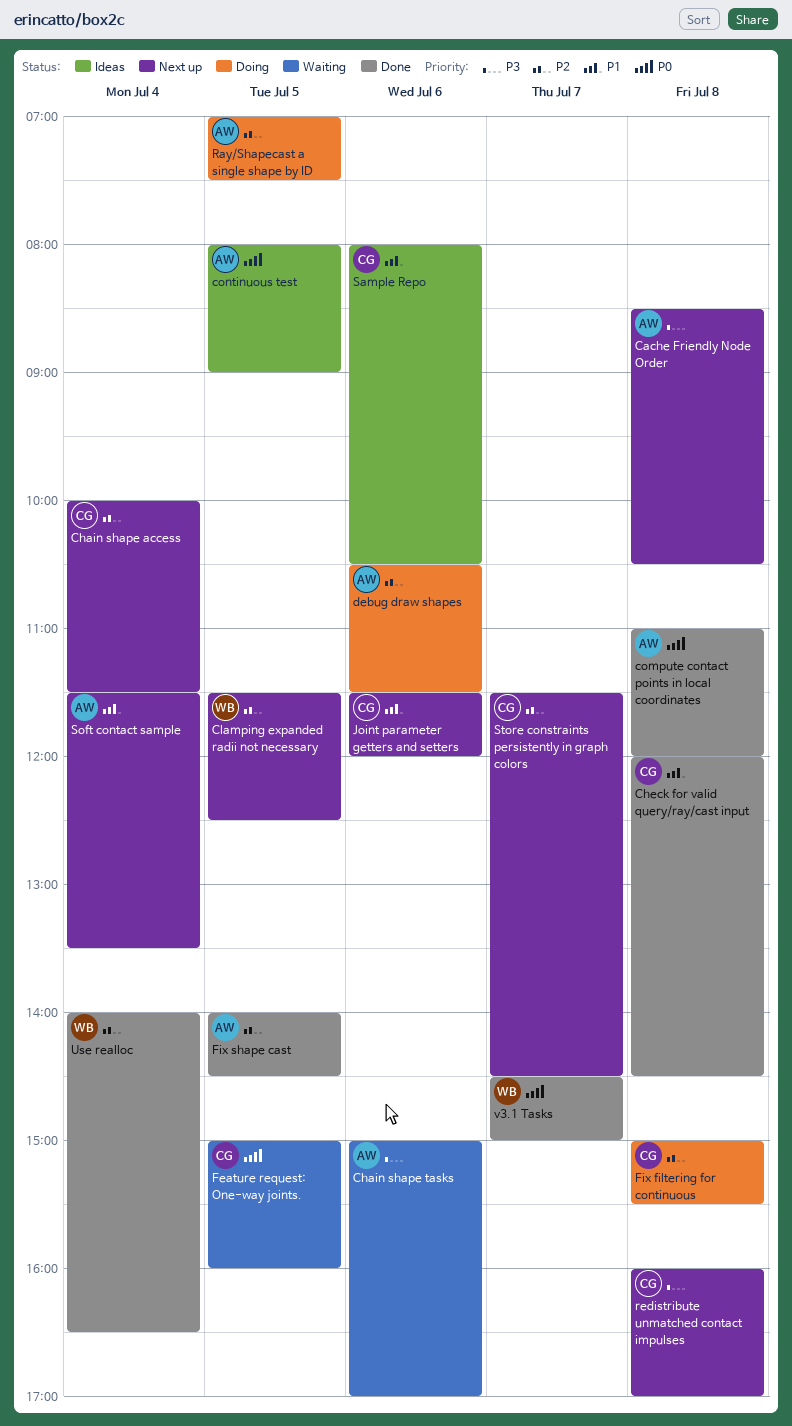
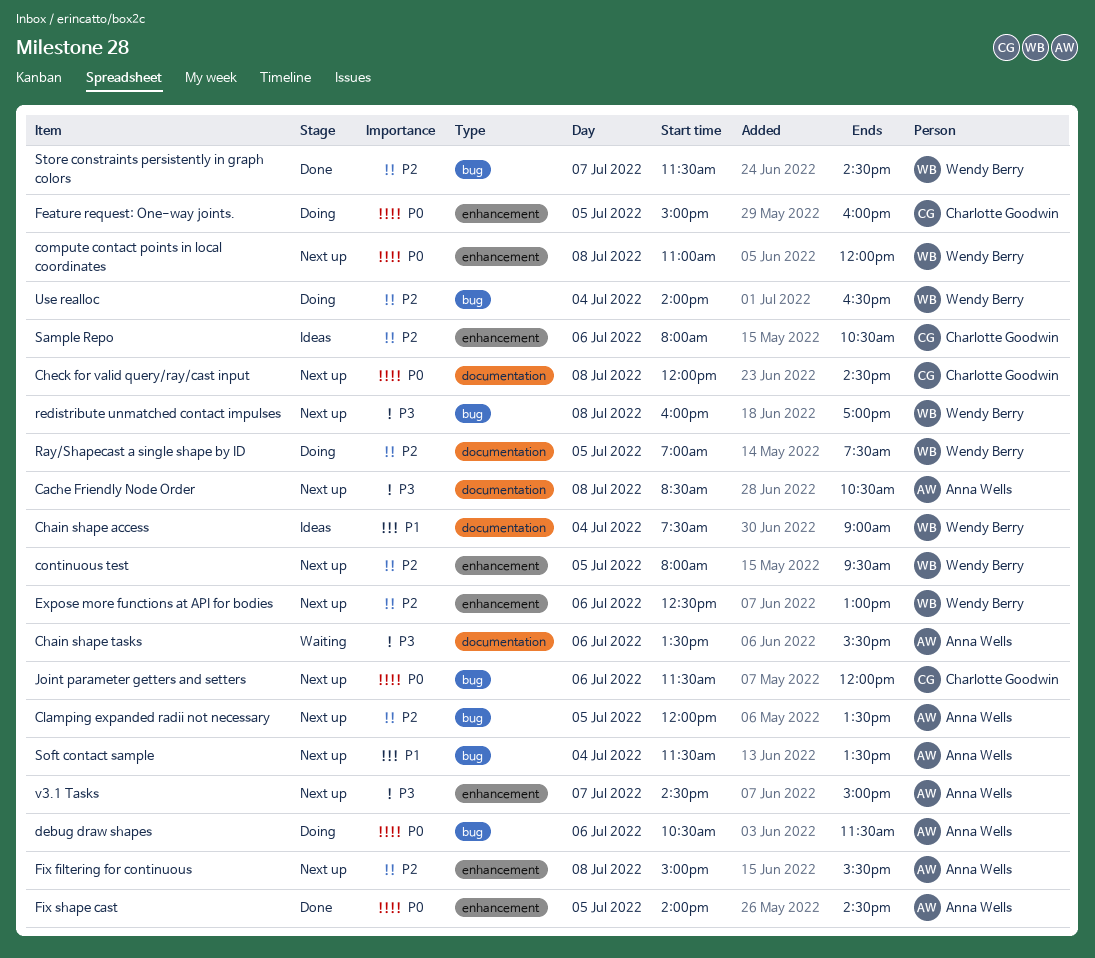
Chain shape access, status: Next up -> Ideas
Chain shape access, owner: Charlotte Goodwin -> Wendy Berry
Chain shape access, priority: P2 -> P1
Chain shape access, begins: 10:00 -> 07:30
Chain shape access, ends: 11:30 -> 09:00
Chain shape tasks, begins: 15:00 -> 13:30
Chain shape tasks, ends: 17:00 -> 15:30
Check for valid query/ray/cast input, status: Done -> Next up
Check for valid query/ray/cast input, priority: P1 -> P0
Clamping expanded radii not necessary, owner: Wendy Berry -> Anna Wells
Clamping expanded radii not necessary, begins: 11:30 -> 12:00
Clamping expanded radii not necessary, ends: 12:30 -> 13:30
compute contact points in local coordinates, status: Done -> Next up
compute contact points in local coordinates, owner: Anna Wells -> Wendy Berry
continuous test, status: Ideas -> Next up
continuous test, owner: Anna Wells -> Wendy Berry
continuous test, priority: P0 -> P2
continuous test, ends: 09:00 -> 09:30
debug draw shapes, priority: P2 -> P0
Expose more functions at API for bodies: none -> present
Feature request: One-way joints., status: Waiting -> Doing
Fix filtering for continuous, status: Doing -> Next up
Fix filtering for continuous, owner: Charlotte Goodwin -> Anna Wells
Fix shape cast, priority: P2 -> P0
Joint parameter getters and setters, priority: P1 -> P0
Ray/Shapecast a single shape by ID, owner: Anna Wells -> Wendy Berry
redistribute unmatched contact impulses, owner: Charlotte Goodwin -> Wendy Berry
Sample Repo, priority: P1 -> P2
Store constraints persistently in graph colors, status: Next up -> Done
Store constraints persistently in graph colors, owner: Charlotte Goodwin -> Wendy Berry
Use realloc, status: Done -> Doing
v3.1 Tasks, status: Done -> Next up
v3.1 Tasks, owner: Wendy Berry -> Anna Wells
v3.1 Tasks, priority: P0 -> P3

